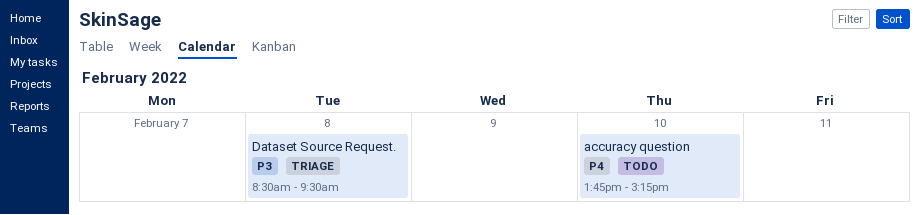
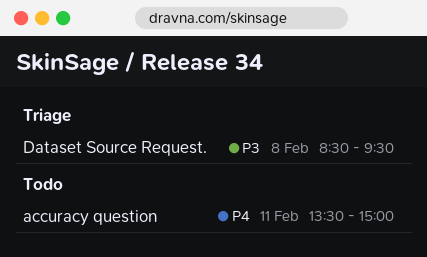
accuracy question, day: Feb 10 -> Feb 11
accuracy question, begins: 13:45 -> 13:30
accuracy question, ends: 15:15 -> 15:00

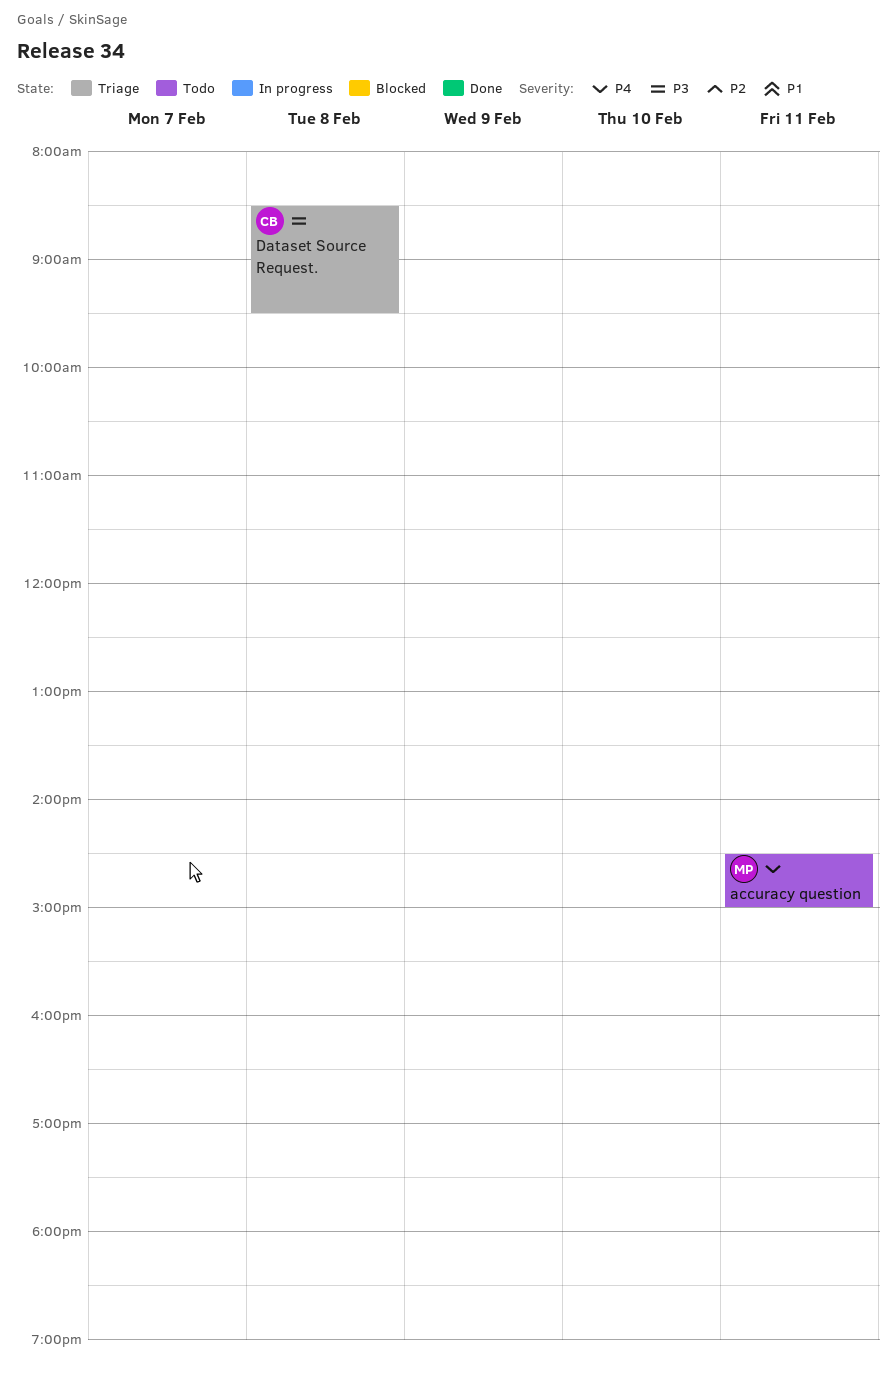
accuracy question, begins: 13:30 -> 14:30

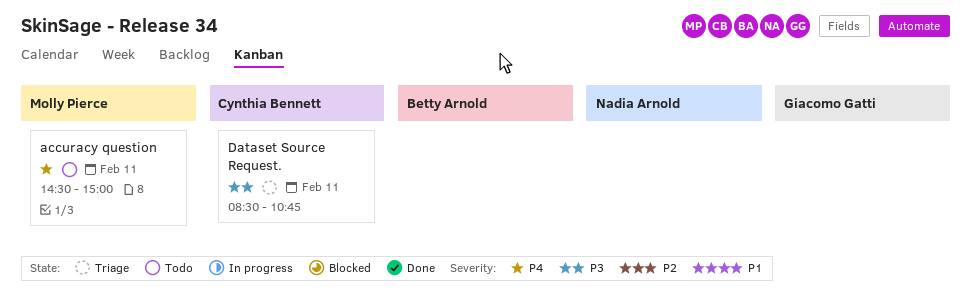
Dataset Source Request., day: Feb 8 -> Feb 11
Dataset Source Request., ends: 09:30 -> 10:45

